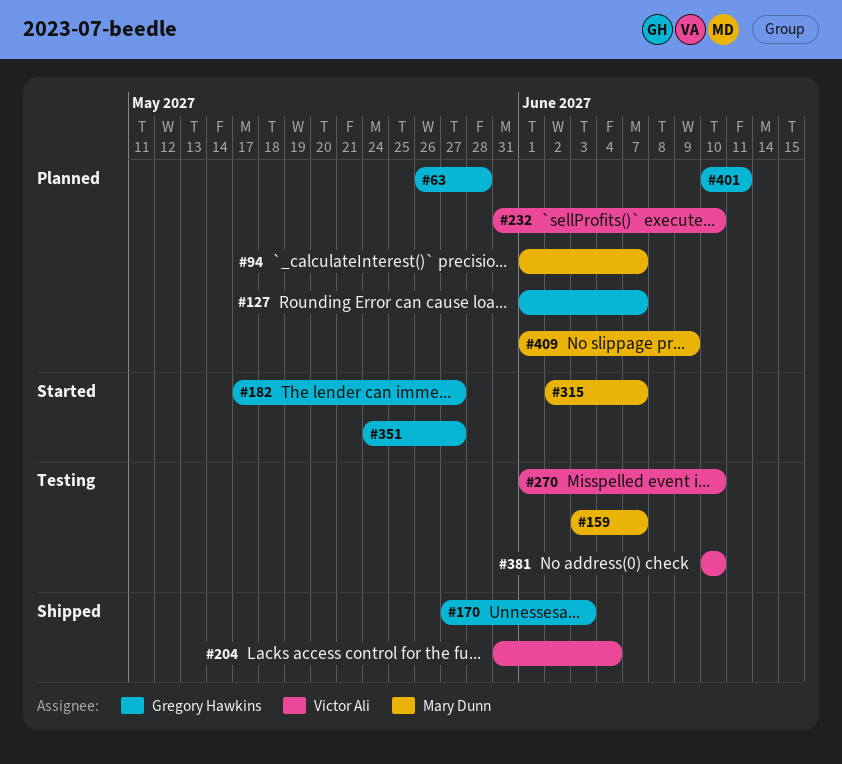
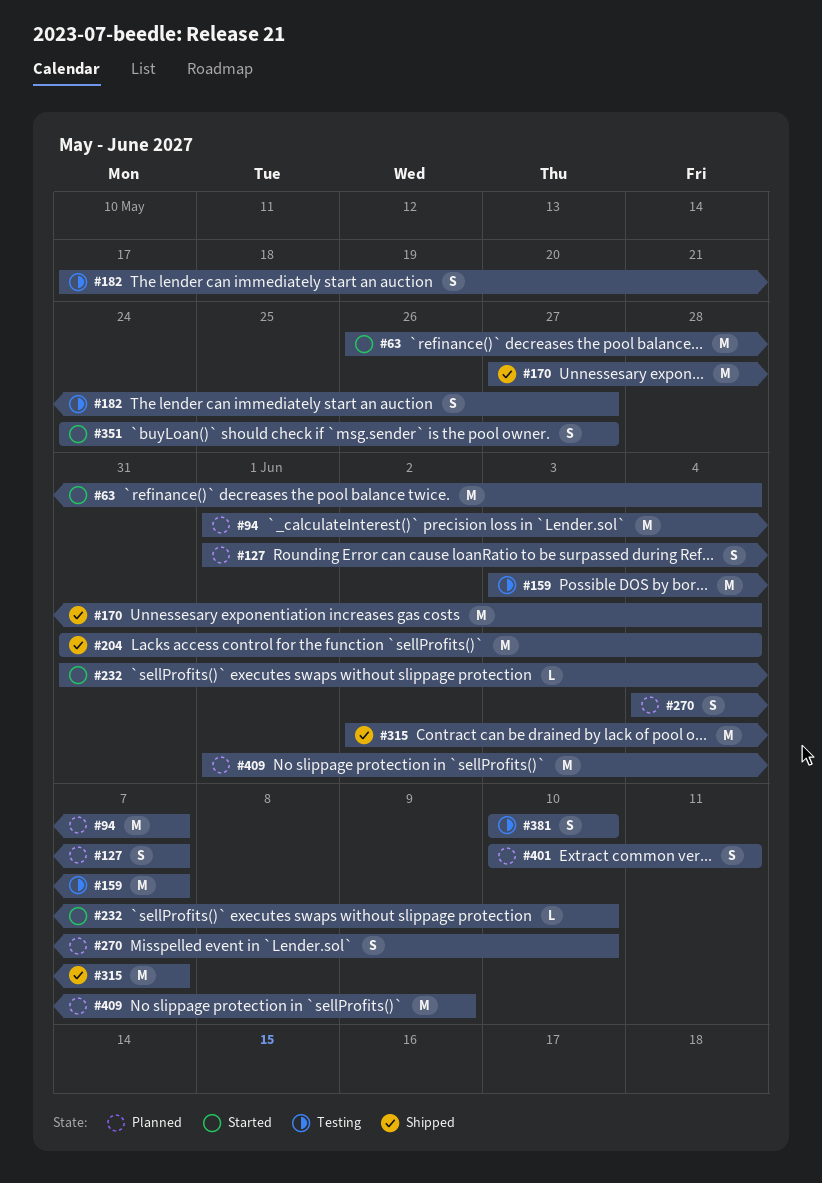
#63, status: Planned -> Started
#63, due: May 28 -> Jun 4
#170, due: Jun 3 -> Jun 4
#182, status: Started -> Testing
#232, status: Planned -> Started
#270, status: Testing -> Planned
#270, start: Jun 1 -> Jun 4
#315, status: Started -> Shipped

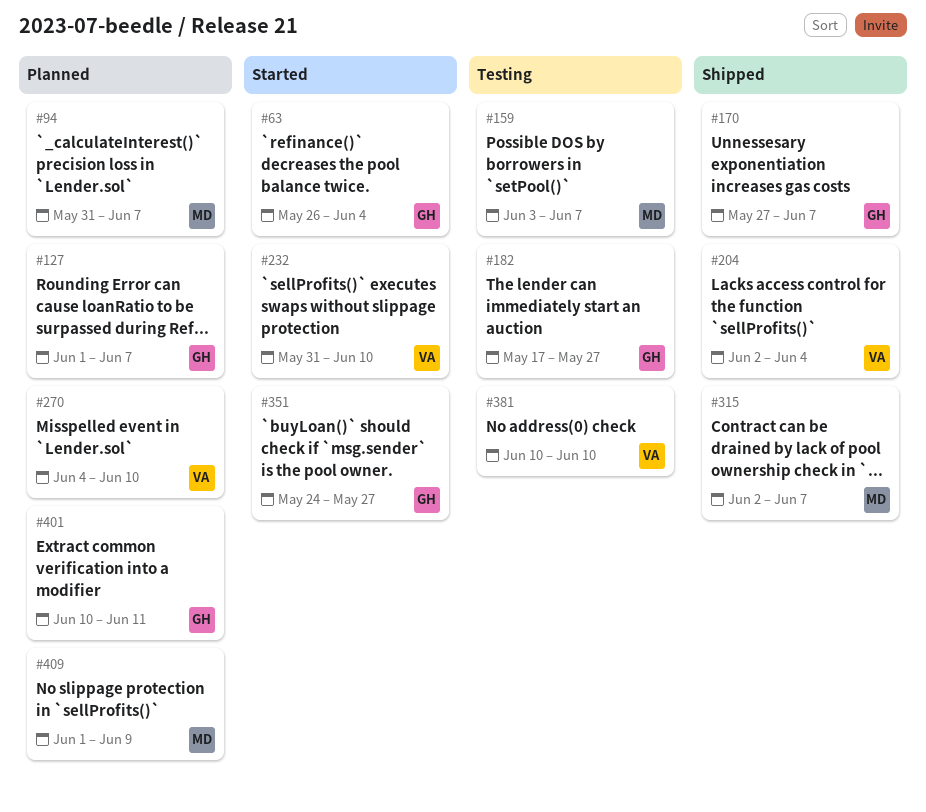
#94, start: Jun 1 -> May 31
#170, due: Jun 4 -> Jun 7
#204, start: May 31 -> Jun 2

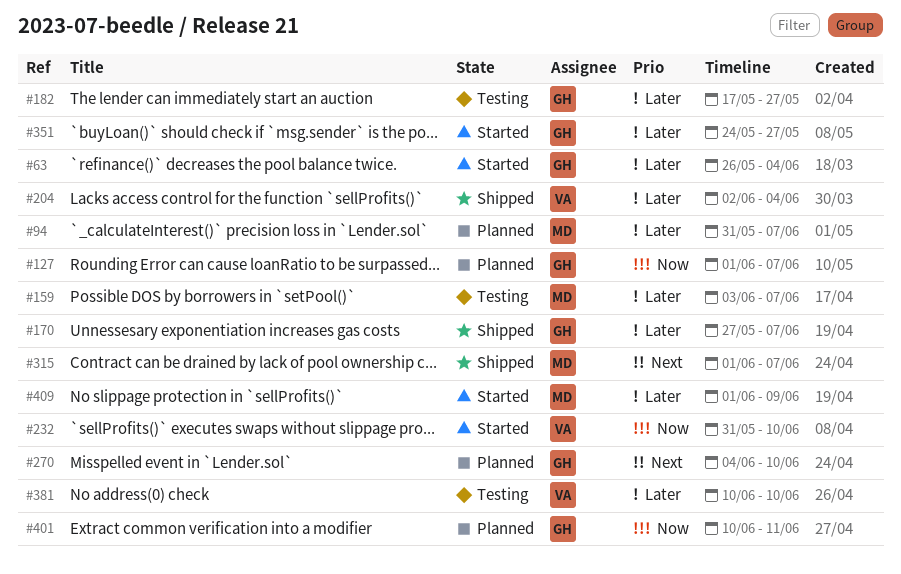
#270, owner: VA -> GH
#315, start: Jun 2 -> Jun 1
#409, status: Planned -> Started

